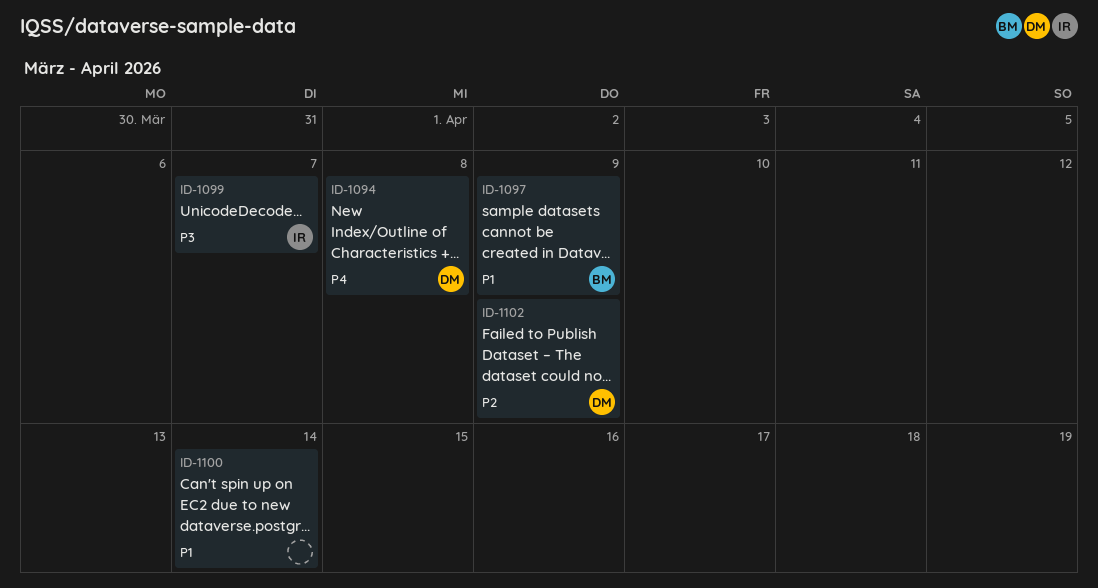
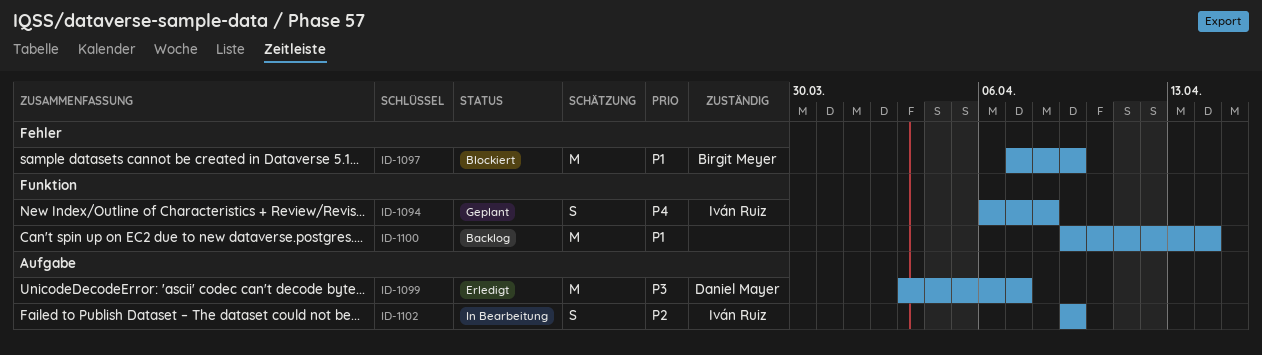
ID-1094, owner: Daniel Mayer -> Iván Ruiz
ID-1099, owner: Iván Ruiz -> Daniel Mayer
ID-1102, owner: Daniel Mayer -> Iván Ruiz

